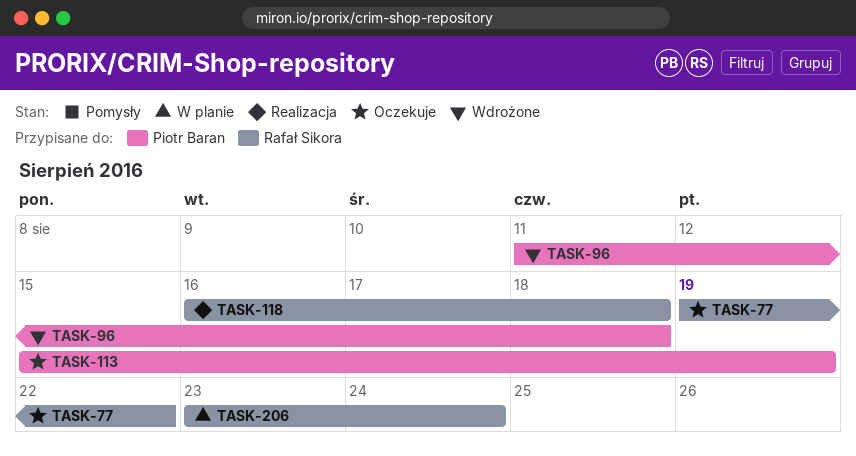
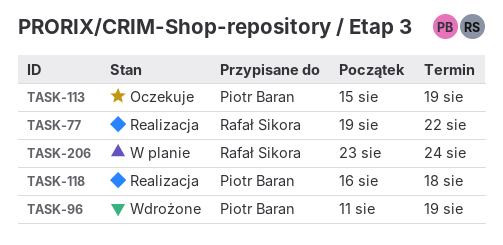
TASK-77, status: Oczekuje -> Realizacja
TASK-96, due: Aug 18 -> Aug 19
TASK-118, owner: Rafał Sikora -> Piotr Baran

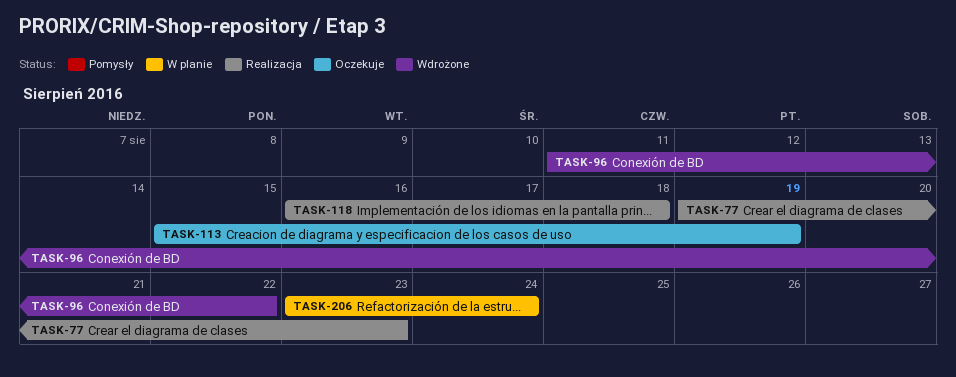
TASK-77, due: Aug 22 -> Aug 23
TASK-96, due: Aug 19 -> Aug 22

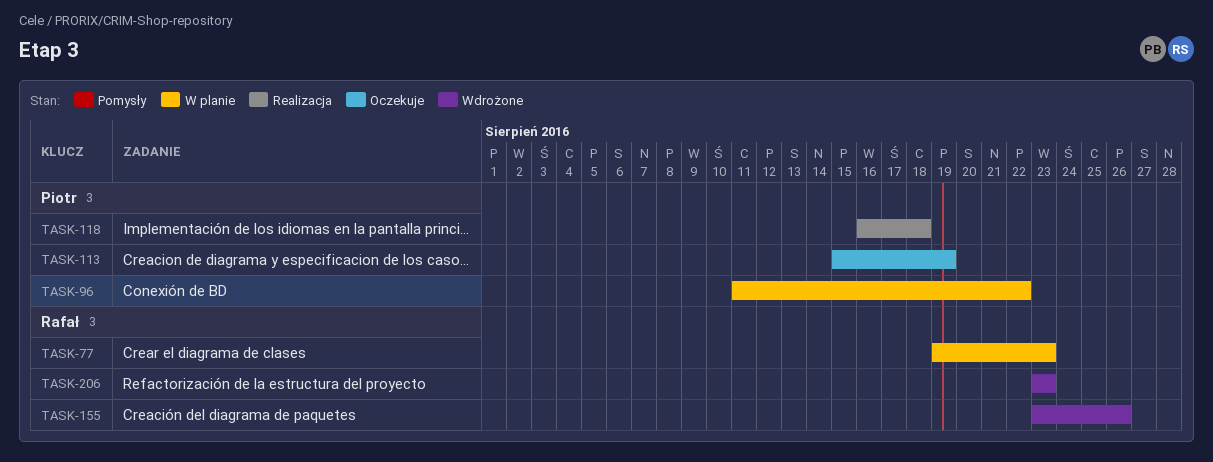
TASK-77, status: Realizacja -> W planie
TASK-96, status: Wdrożone -> W planie
TASK-155: none -> present
TASK-206, status: W planie -> Wdrożone
TASK-206, due: Aug 24 -> Aug 23

